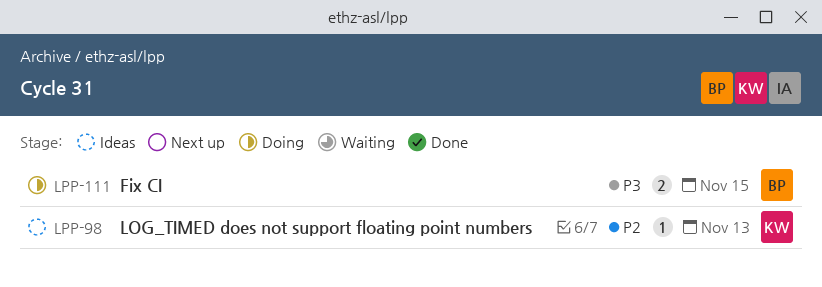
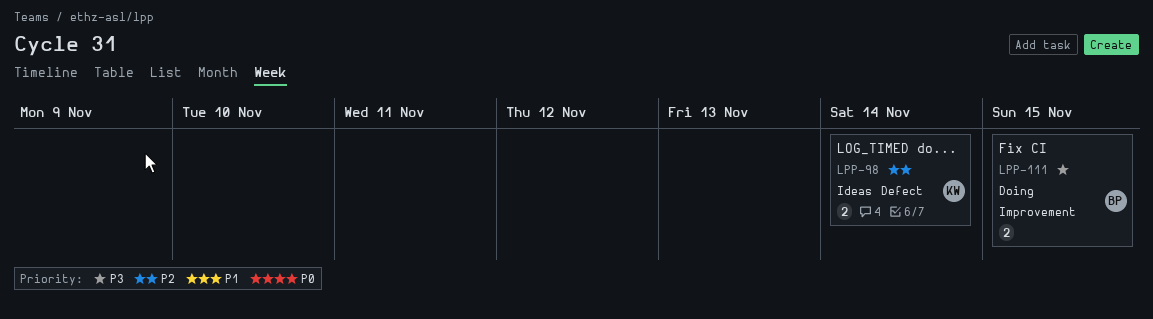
LPP-98, estimate: 1 -> 2
LPP-98, due: Nov 13 -> Nov 14

